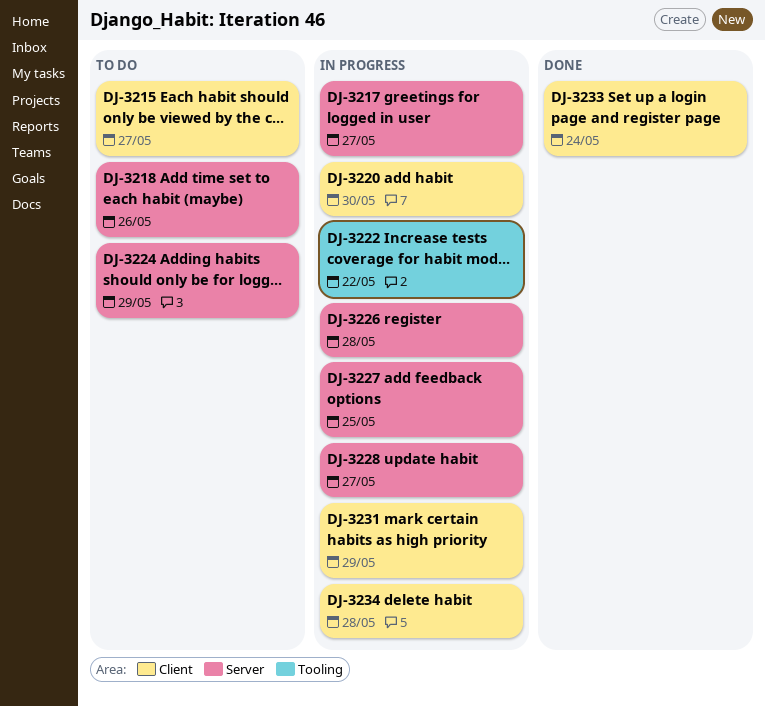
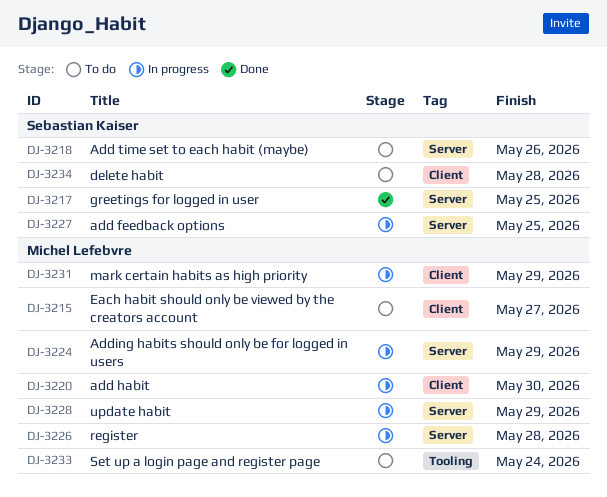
DJ-3217, status: In progress -> Done
DJ-3217, due: May 27 -> May 25
DJ-3222: present -> none
DJ-3224, status: To do -> In progress
DJ-3228, due: May 27 -> May 29
DJ-3233, status: Done -> To do
DJ-3233, label: Client -> Tooling
DJ-3234, status: In progress -> To do

